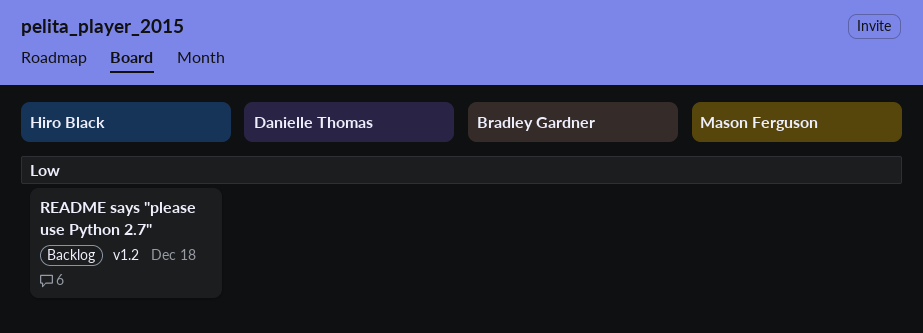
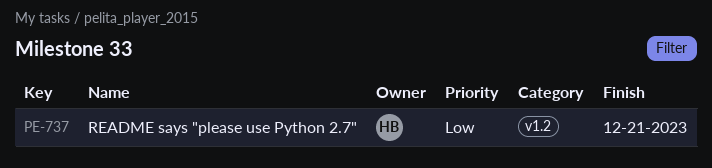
README says "please use Python 2.7", due: Dec 18 -> Dec 21

